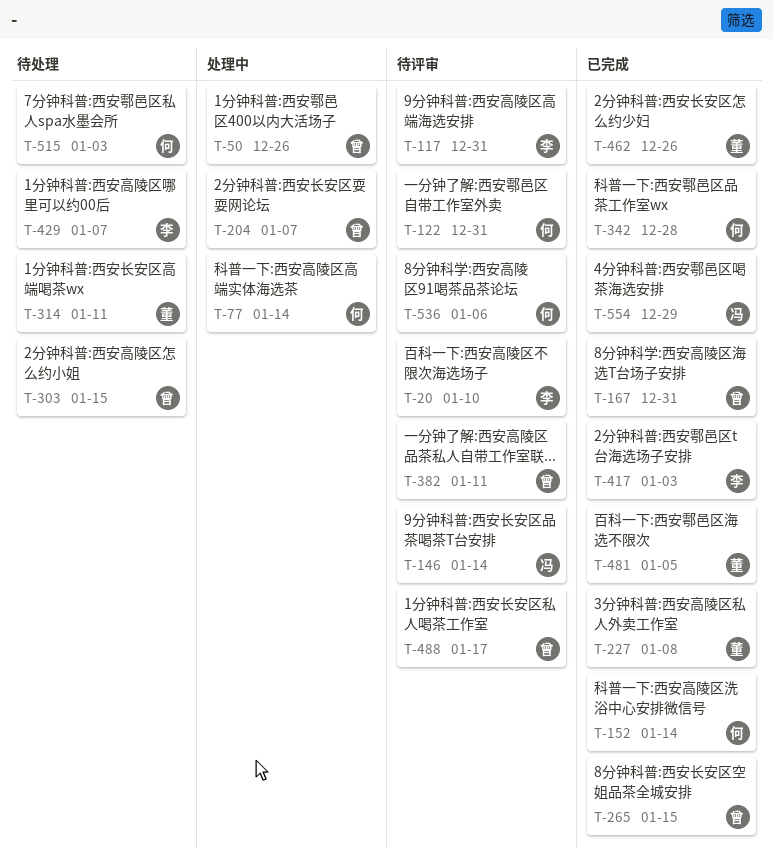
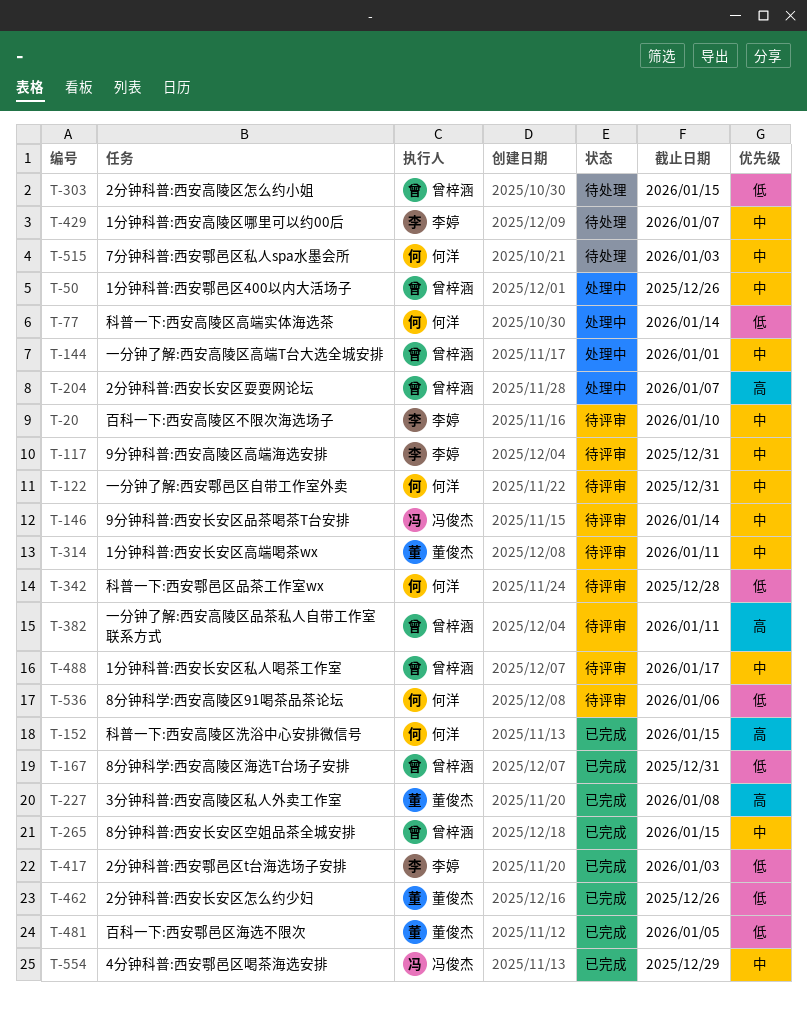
T-144: none -> present
T-152, due: Jan 14 -> Jan 15
T-314, status: 待处理 -> 待评审
T-342, status: 已完成 -> 待评审

